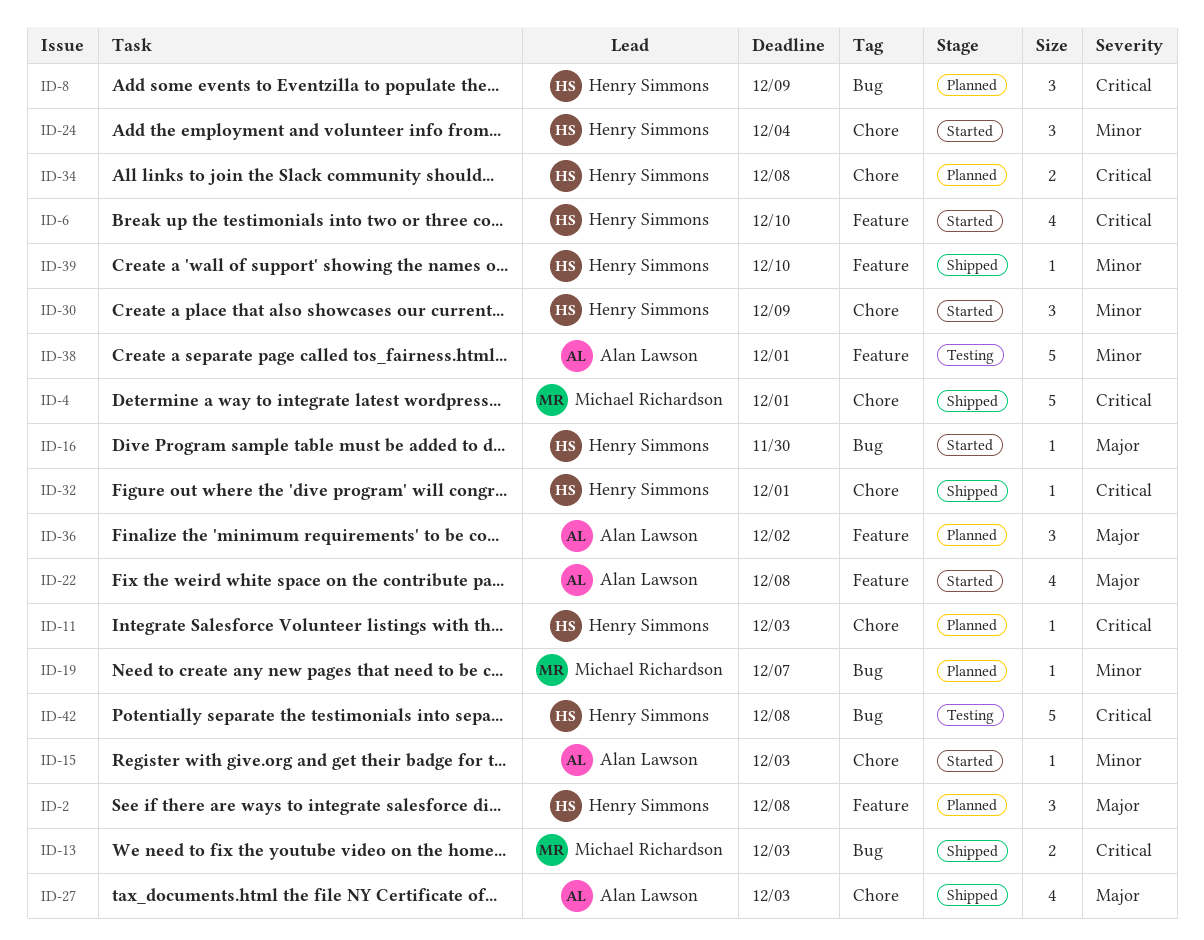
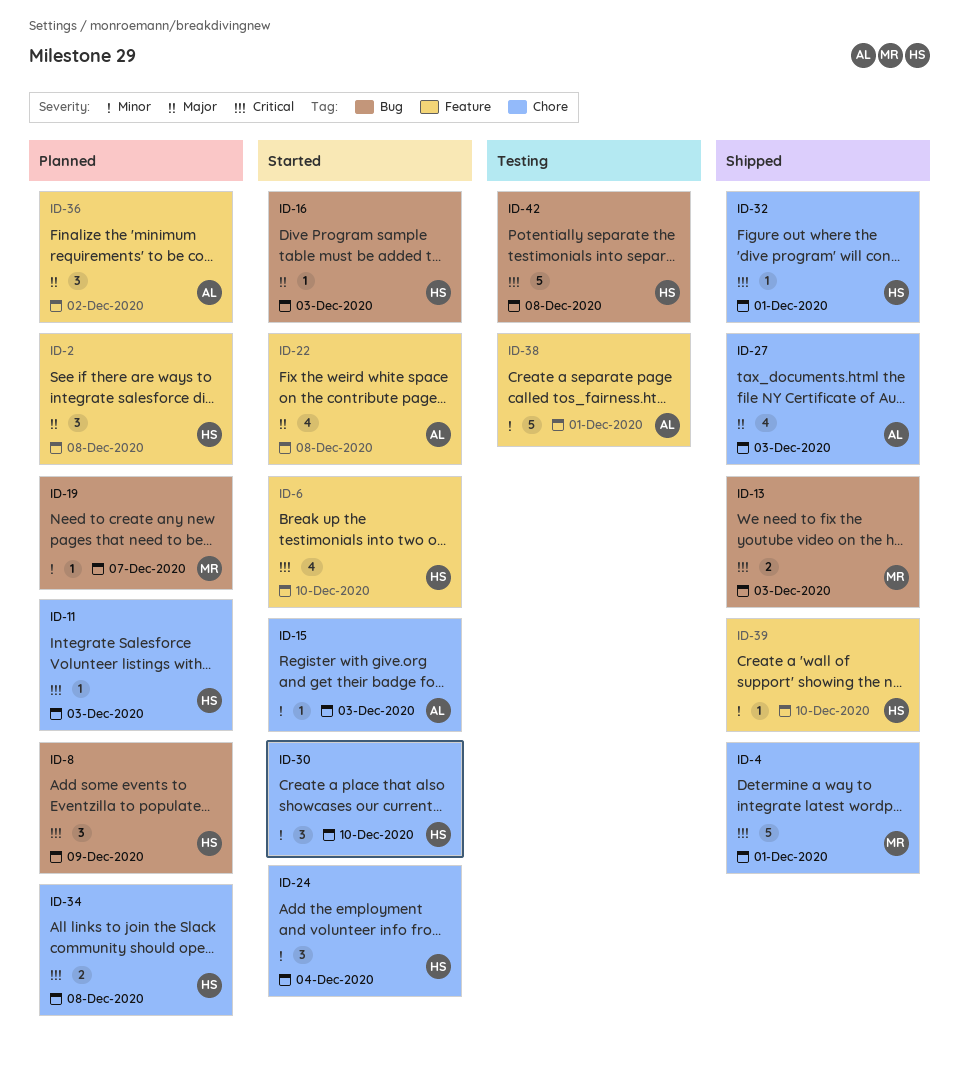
ID-16, due: Nov 30 -> Dec 3
ID-30, due: Dec 9 -> Dec 10

